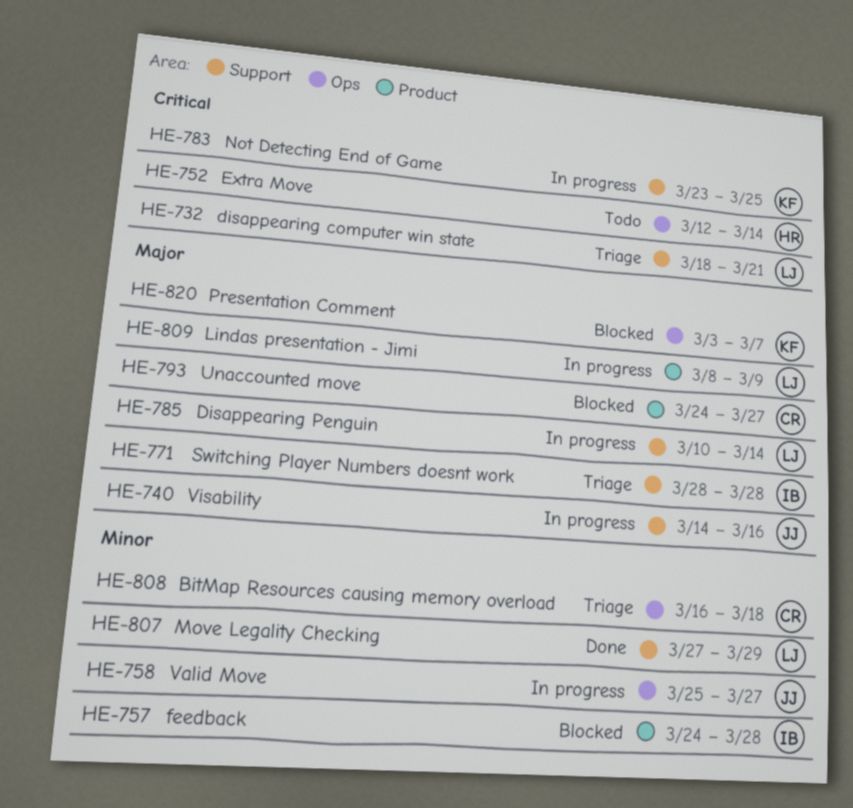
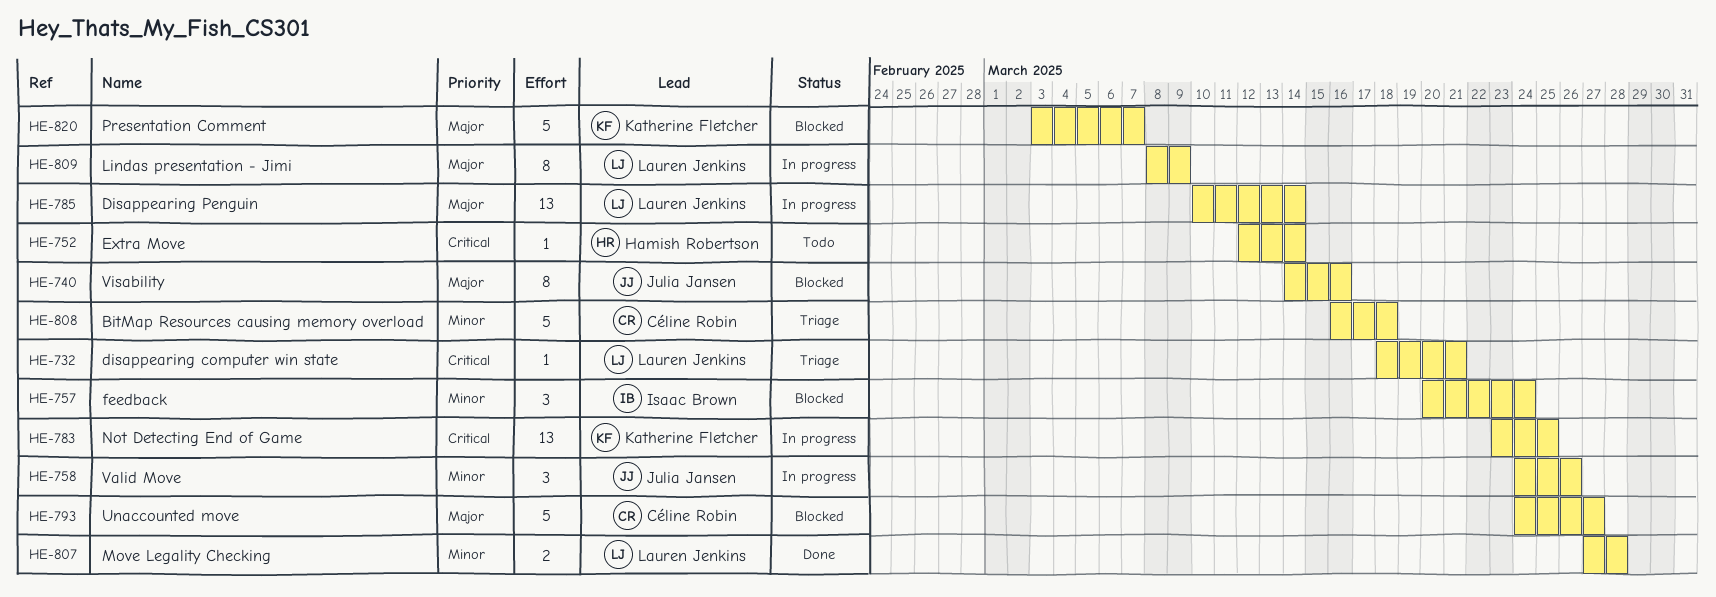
HE-740, status: In progress -> Blocked
HE-757, start: Mar 24 -> Mar 20
HE-757, due: Mar 28 -> Mar 24
HE-758, start: Mar 25 -> Mar 24
HE-758, due: Mar 27 -> Mar 26
HE-771: present -> none
HE-807, due: Mar 29 -> Mar 28

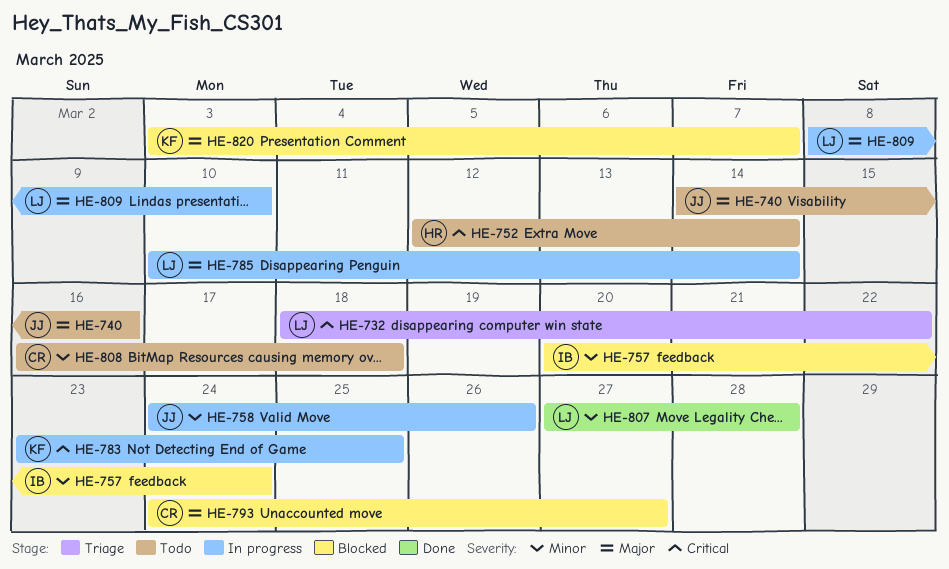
HE-732, due: Mar 21 -> Mar 22
HE-740, status: Blocked -> Todo
HE-808, status: Triage -> Todo
HE-809, due: Mar 9 -> Mar 10

